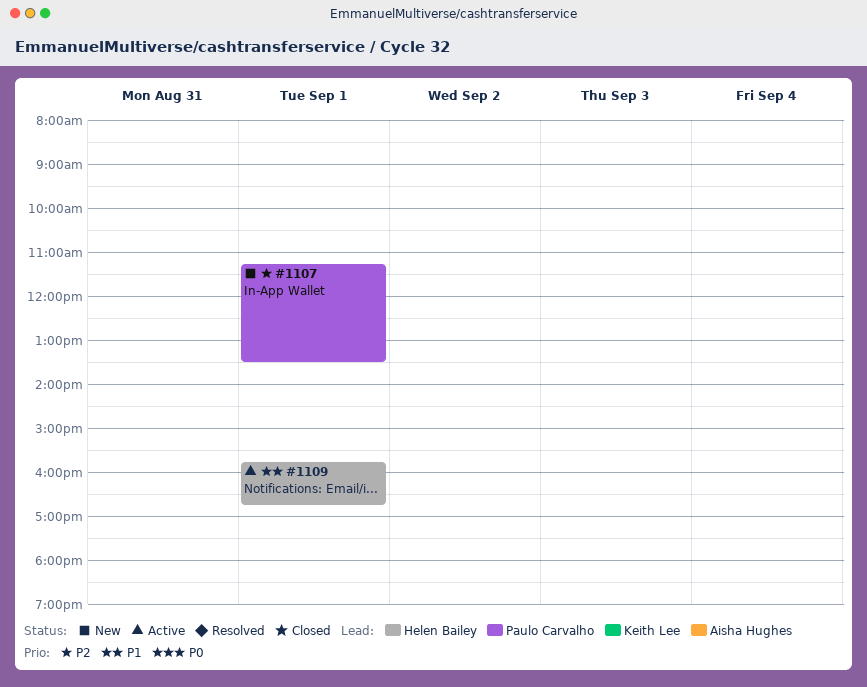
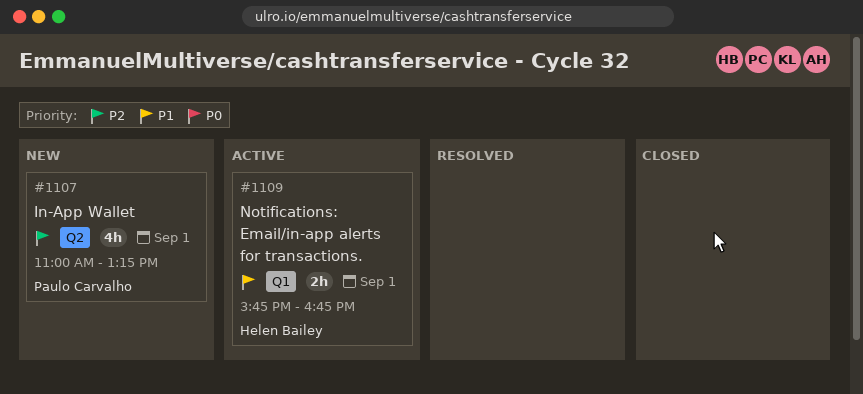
#1107, begins: 11:15 -> 11:00
#1107, ends: 13:30 -> 13:15

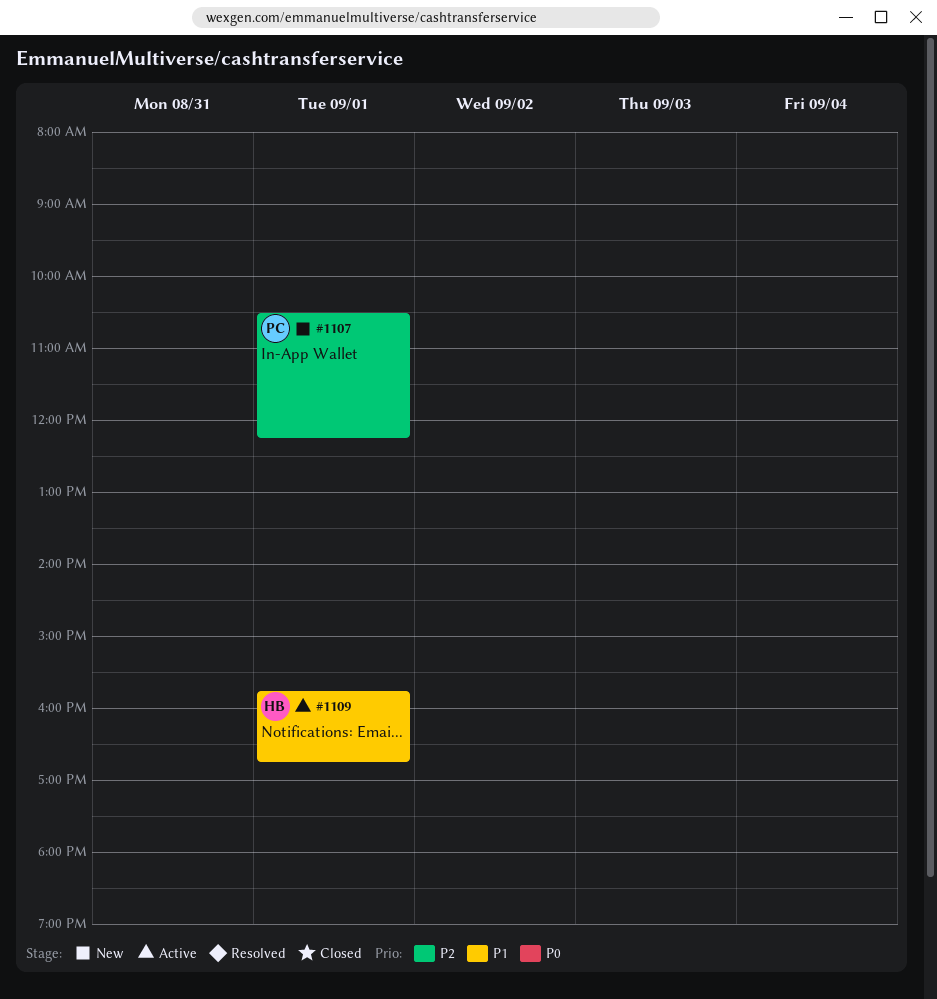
#1107, begins: 11:00 -> 10:30
#1107, ends: 13:15 -> 12:15

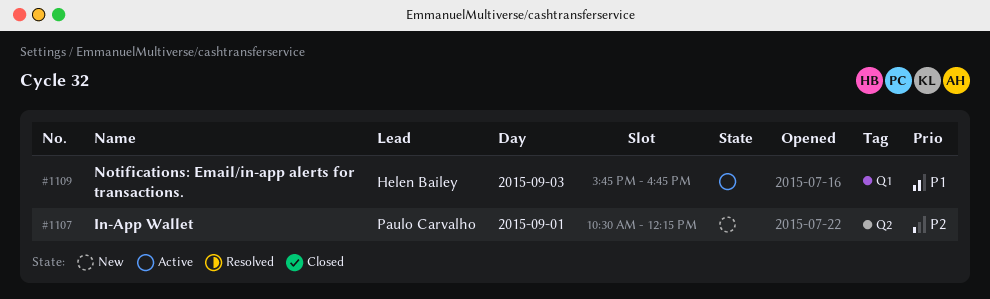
#1109, day: Sep 1 -> Sep 3

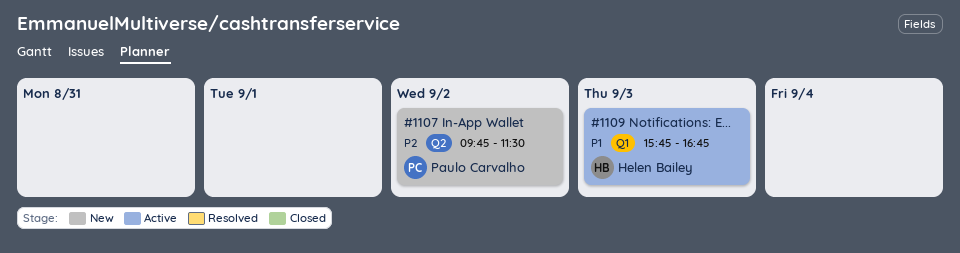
#1107, day: Sep 1 -> Sep 2
#1107, begins: 10:30 -> 09:45
#1107, ends: 12:15 -> 11:30

